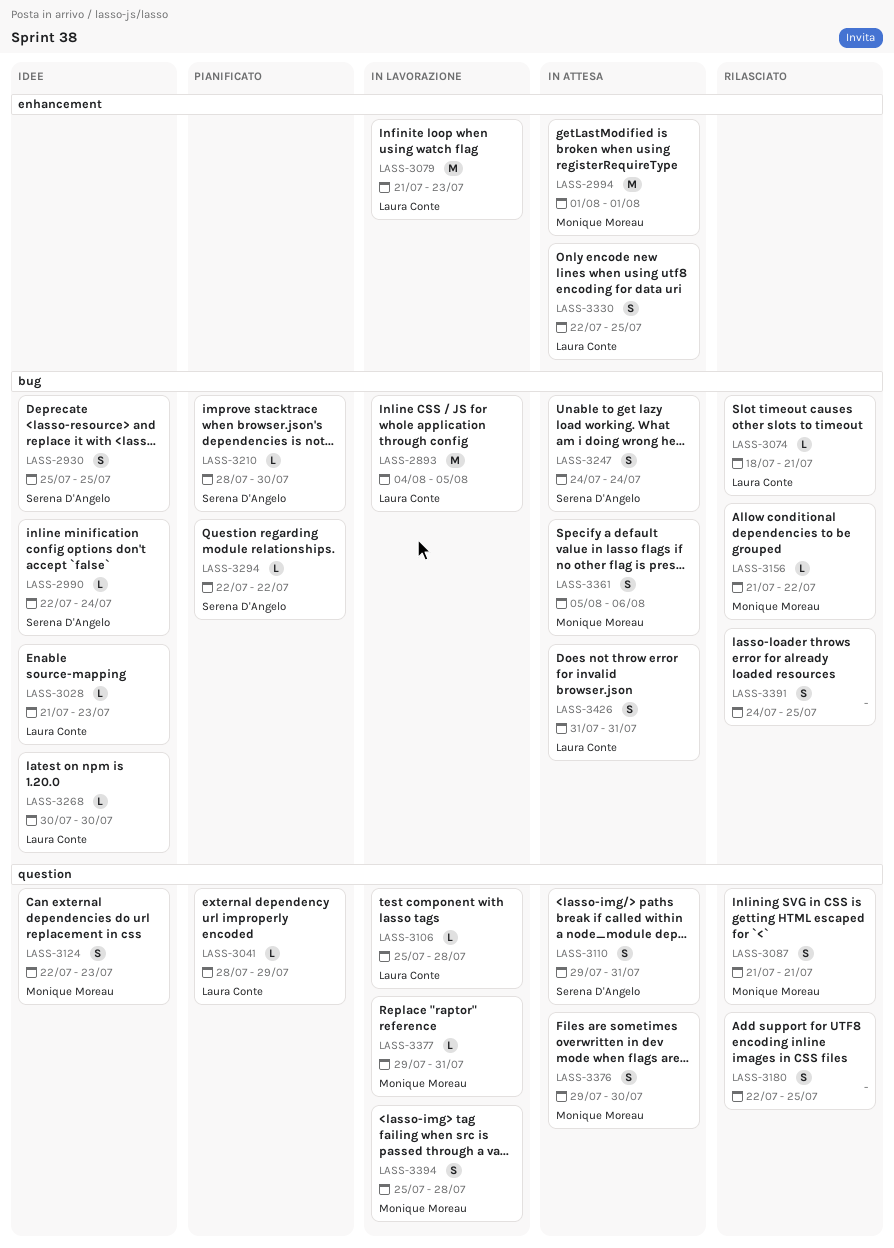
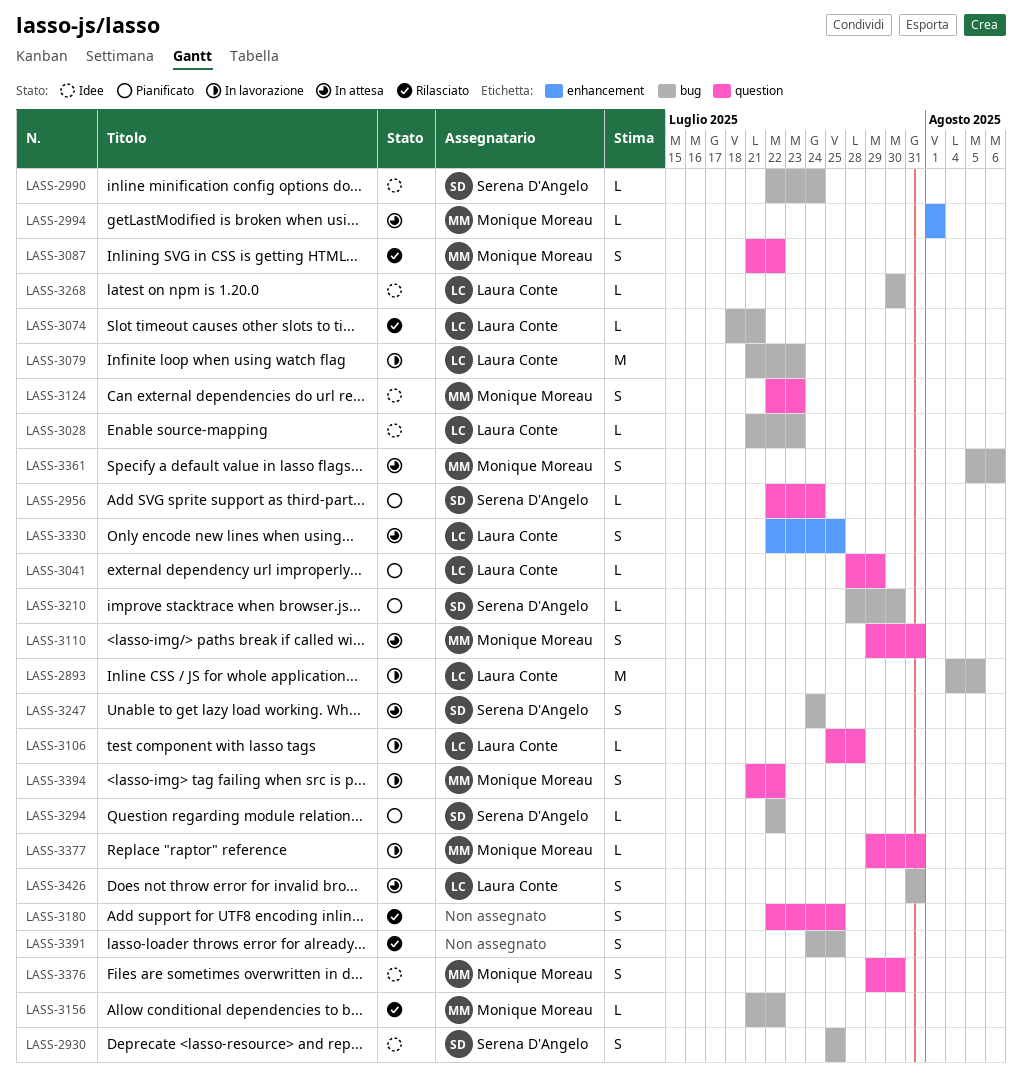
LASS-2956: none -> present
LASS-2994, estimate: M -> L
LASS-3079, label: enhancement -> bug
LASS-3087, due: Jul 21 -> Jul 22
LASS-3110, owner: Serena D'Angelo -> Monique Moreau
LASS-3376, status: In attesa -> Idee
LASS-3394, start: Jul 25 -> Jul 21
LASS-3394, due: Jul 28 -> Jul 22

